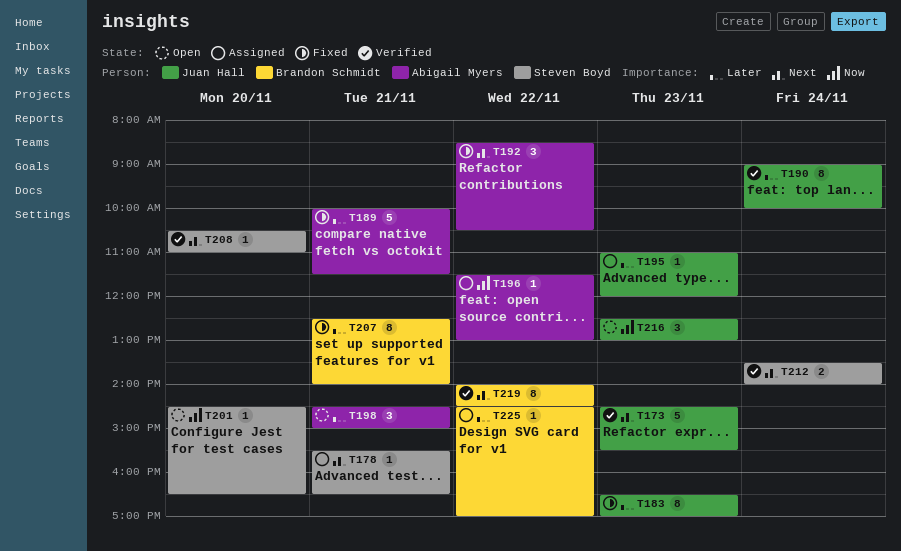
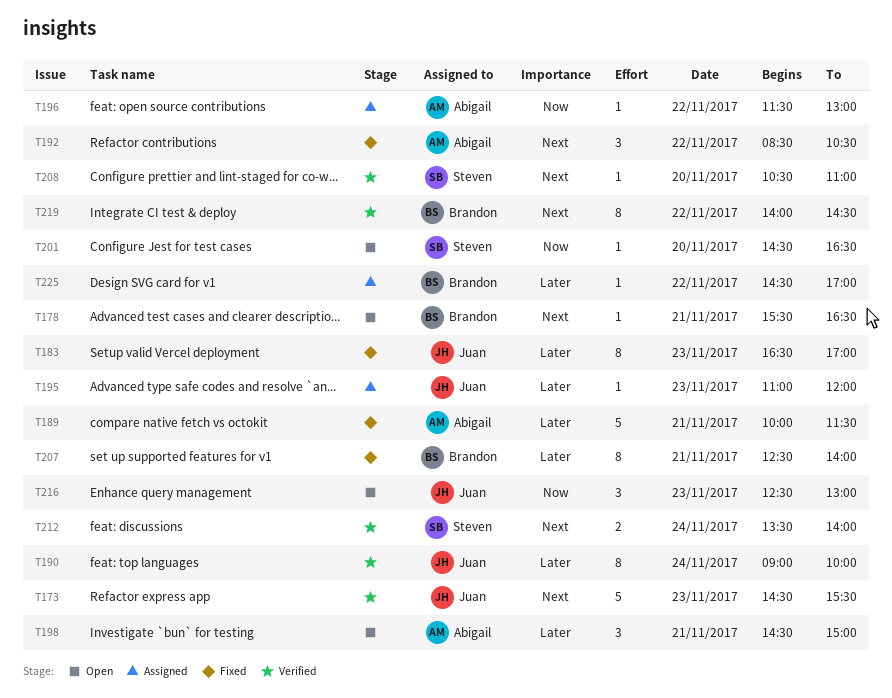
T178, status: Assigned -> Open
T178, owner: Steven Boyd -> Brandon Schmidt

